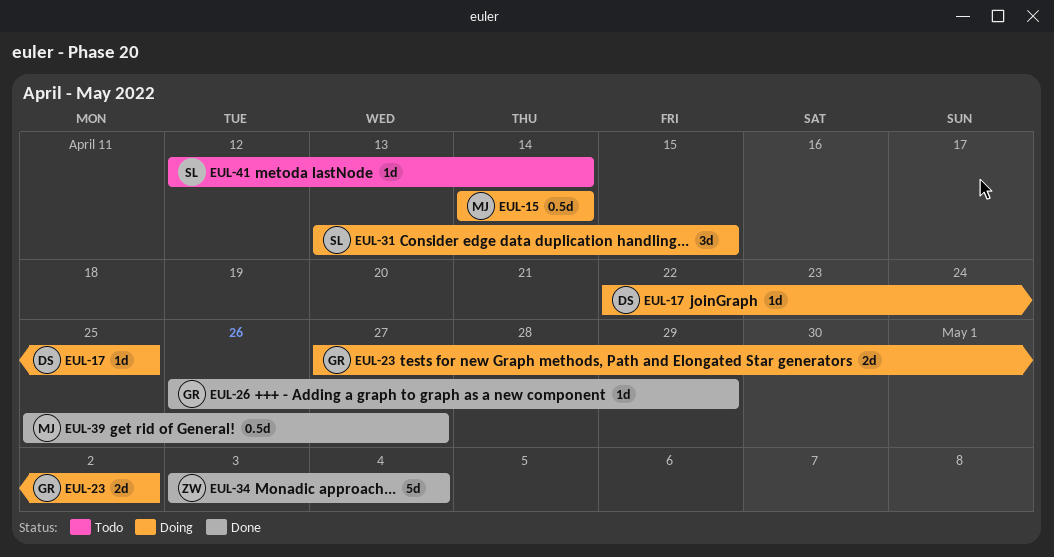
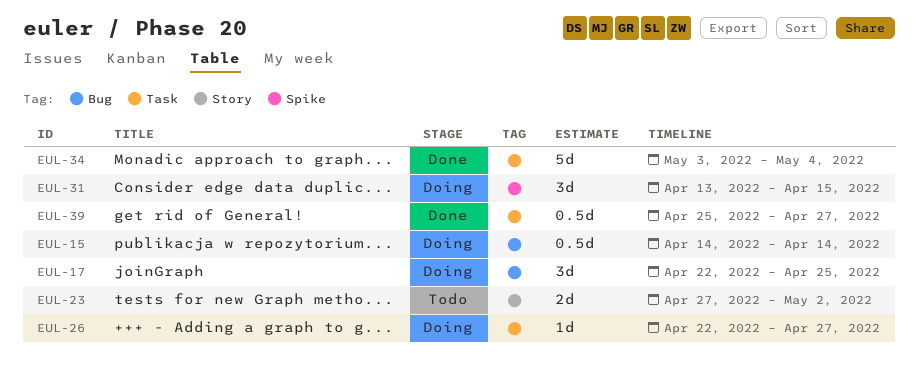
EUL-17, estimate: 1d -> 3d
EUL-23, status: Doing -> Todo
EUL-26, status: Done -> Doing
EUL-26, start: Apr 26 -> Apr 22
EUL-26, due: Apr 29 -> Apr 27
EUL-41: present -> none

